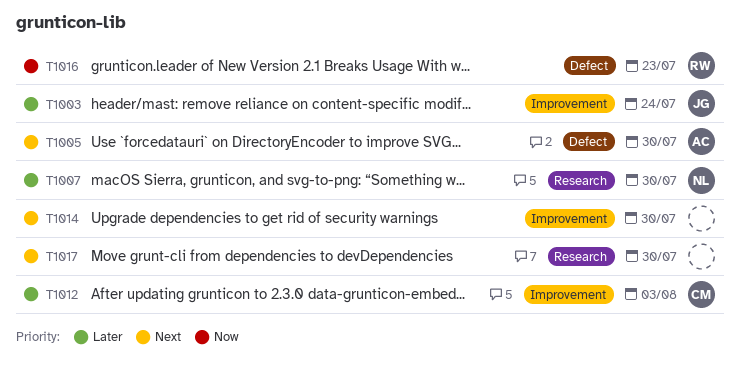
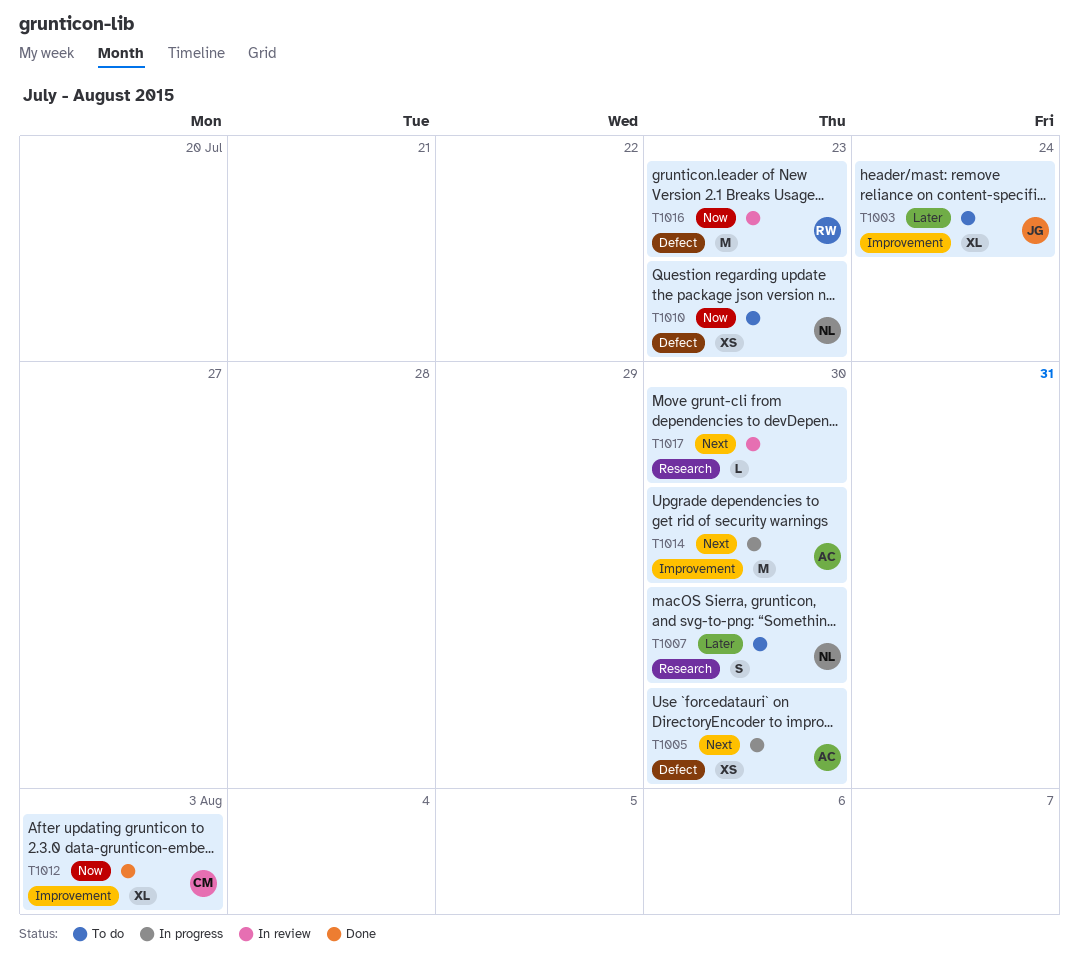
T1010: none -> present
T1012, priority: Later -> Now
T1014, owner: none -> AC

